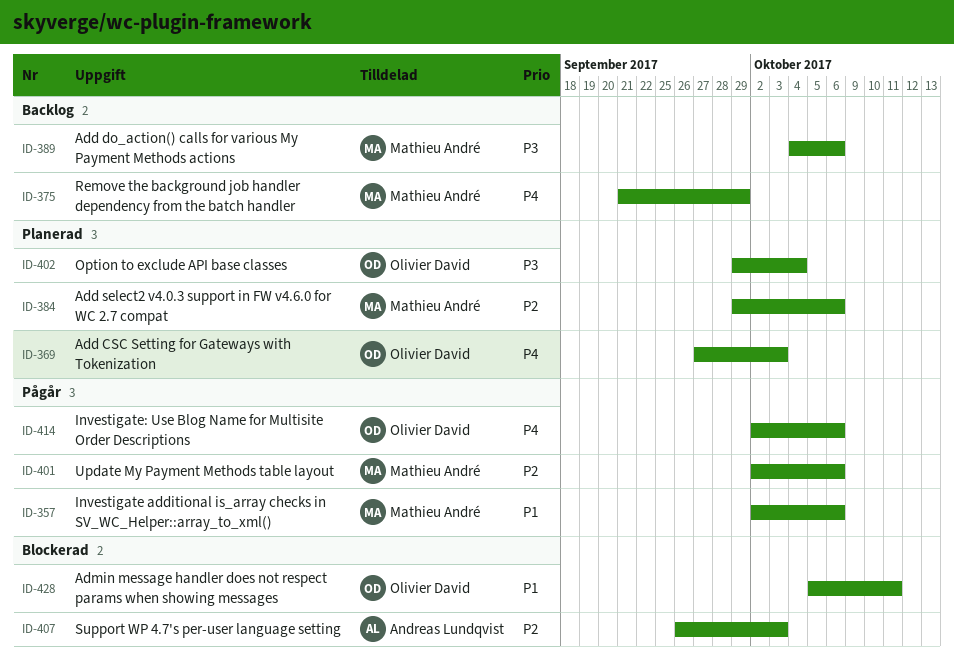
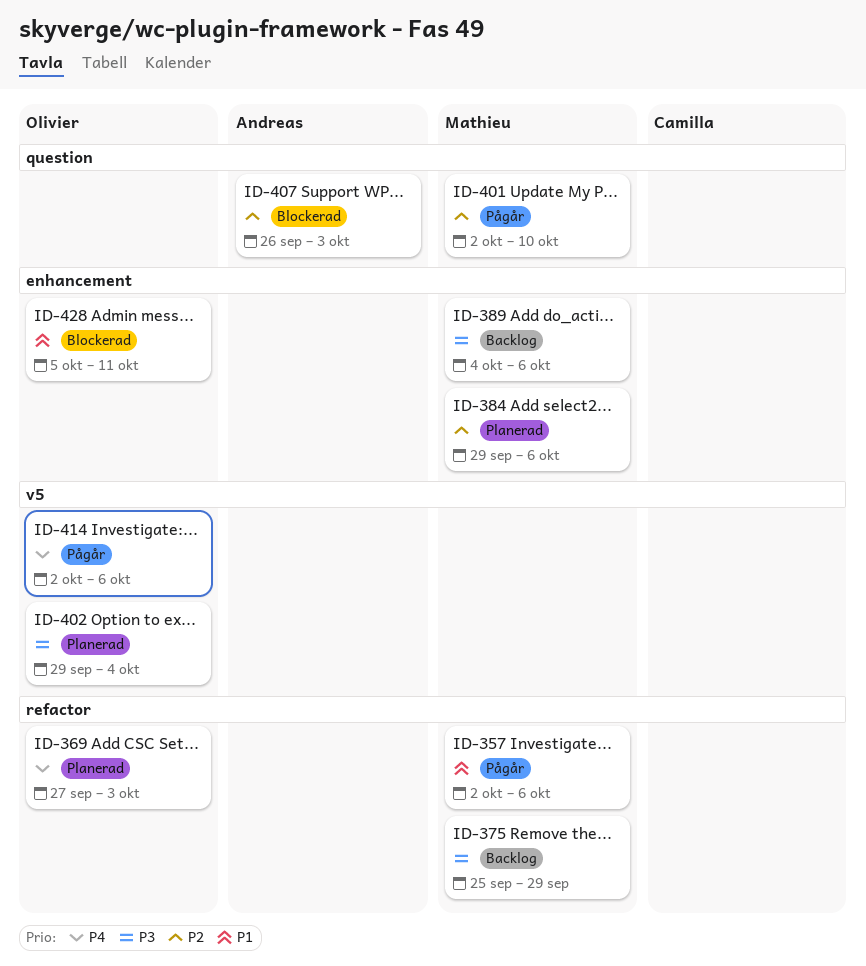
ID-375, priority: P4 -> P3
ID-375, start: Sep 21 -> Sep 25
ID-401, due: Oct 6 -> Oct 10

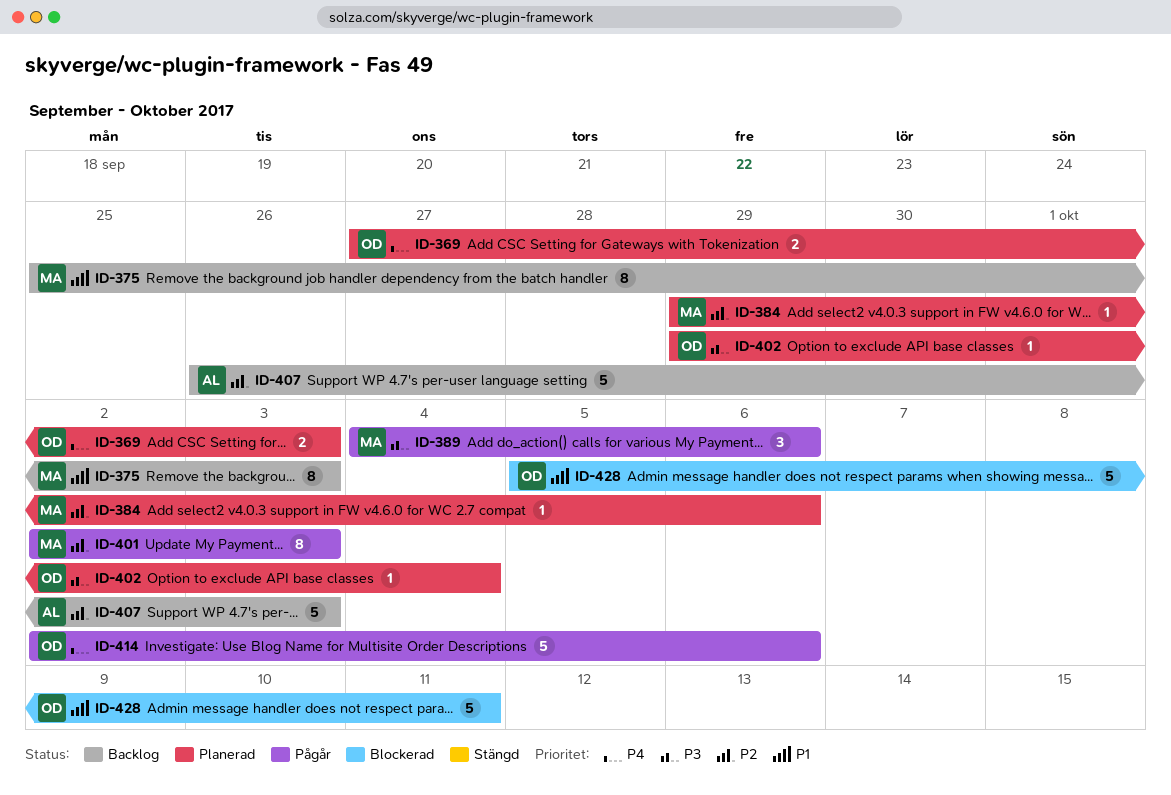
ID-357: present -> none
ID-375, priority: P3 -> P1
ID-375, due: Sep 29 -> Oct 3
ID-389, status: Backlog -> Pågår
ID-401, due: Oct 10 -> Oct 3
ID-407, status: Blockerad -> Backlog

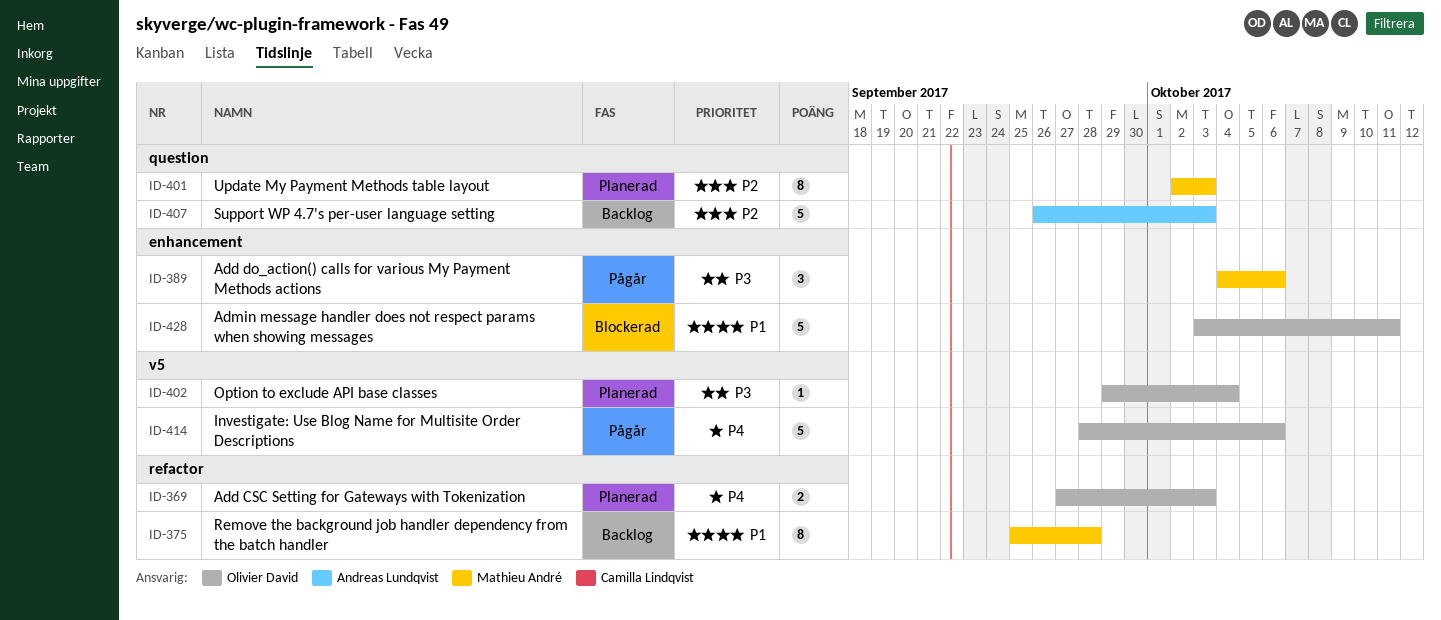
ID-375, due: Oct 3 -> Sep 28
ID-384: present -> none
ID-401, status: Pågår -> Planerad
ID-414, start: Oct 2 -> Sep 28
ID-428, start: Oct 5 -> Oct 3

